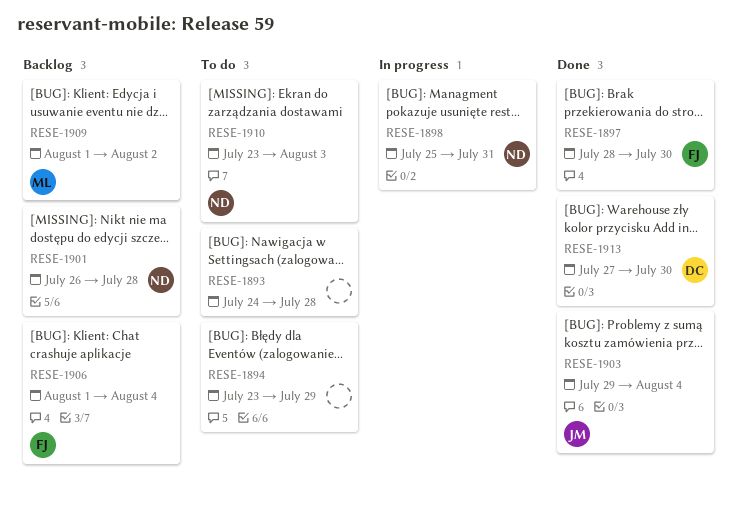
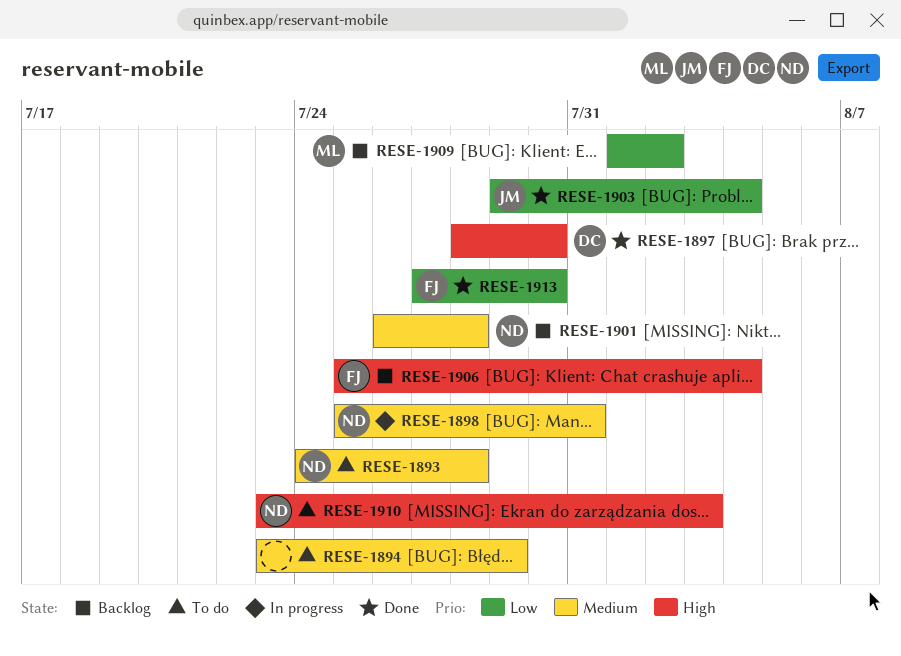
RESE-1893, owner: none -> ND
RESE-1897, owner: FJ -> DC
RESE-1906, start: Aug 1 -> Jul 25
RESE-1913, owner: DC -> FJ

